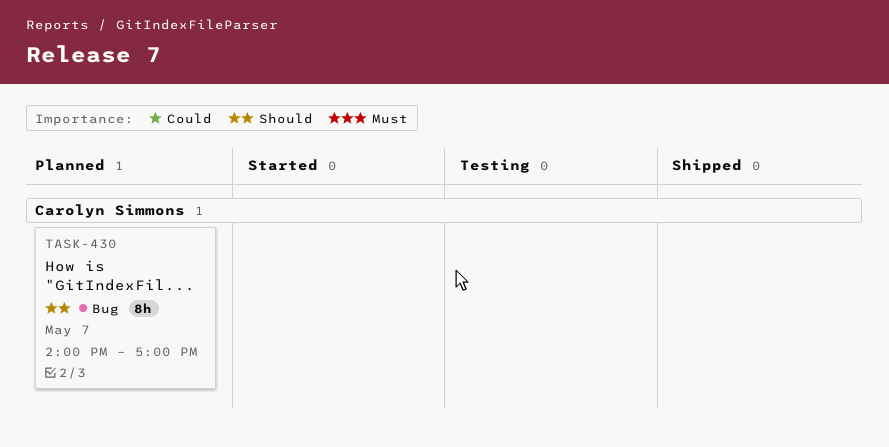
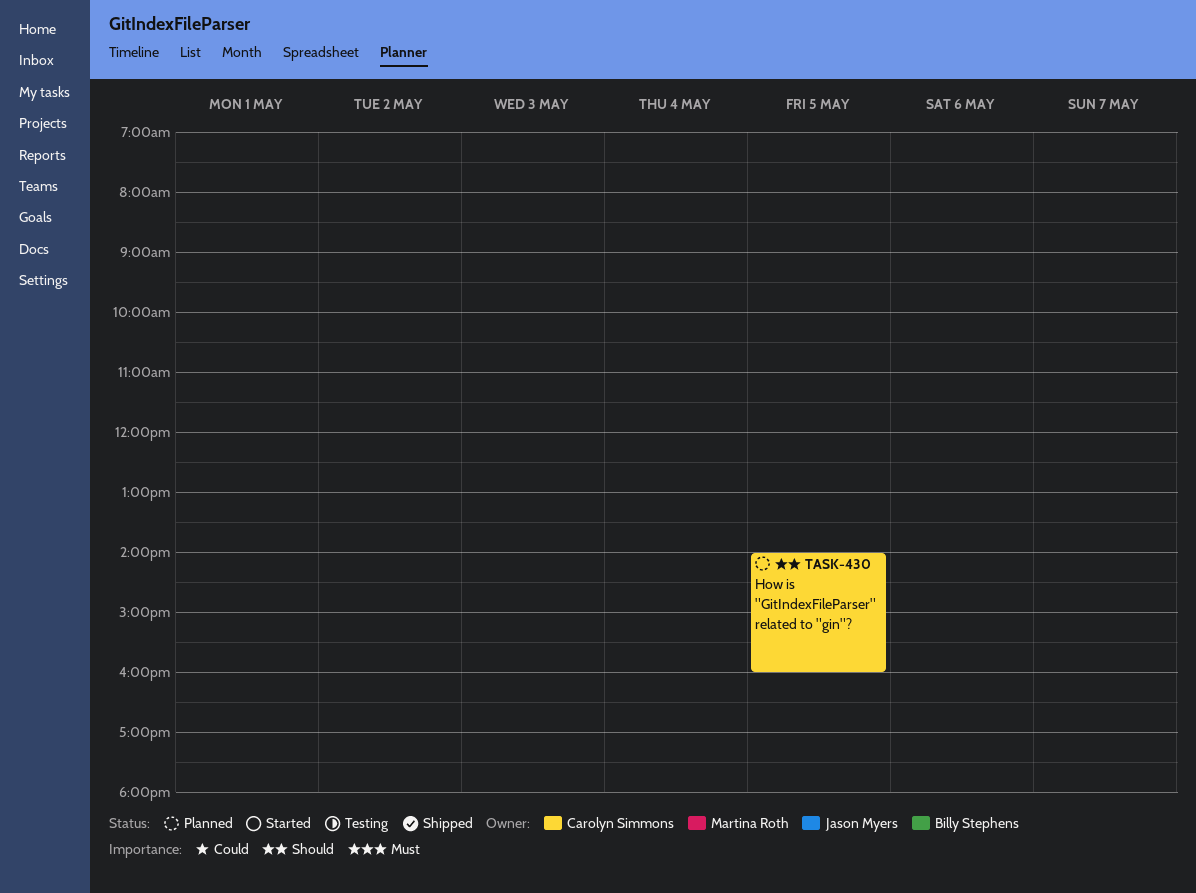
TASK-430, day: May 7 -> May 5
TASK-430, ends: 17:00 -> 16:00

